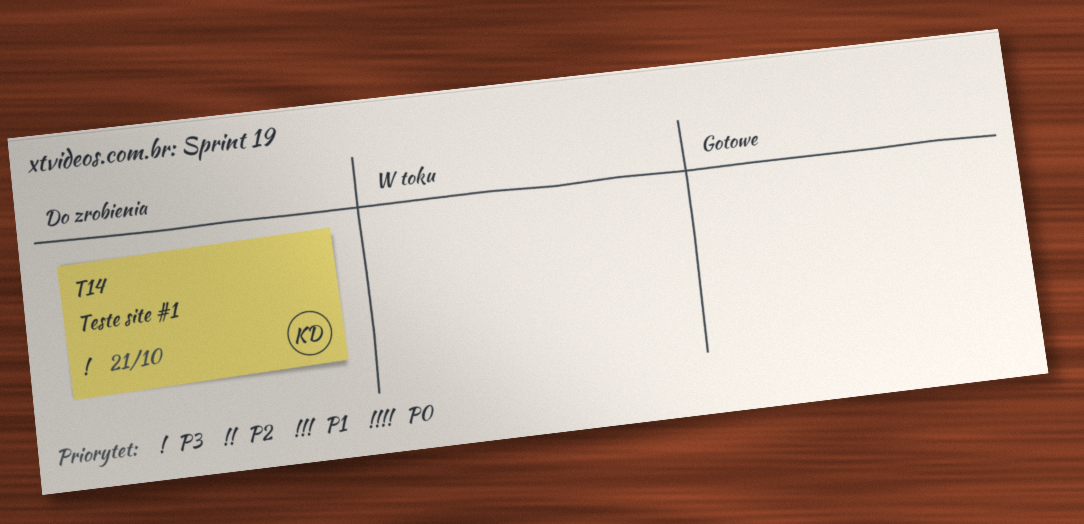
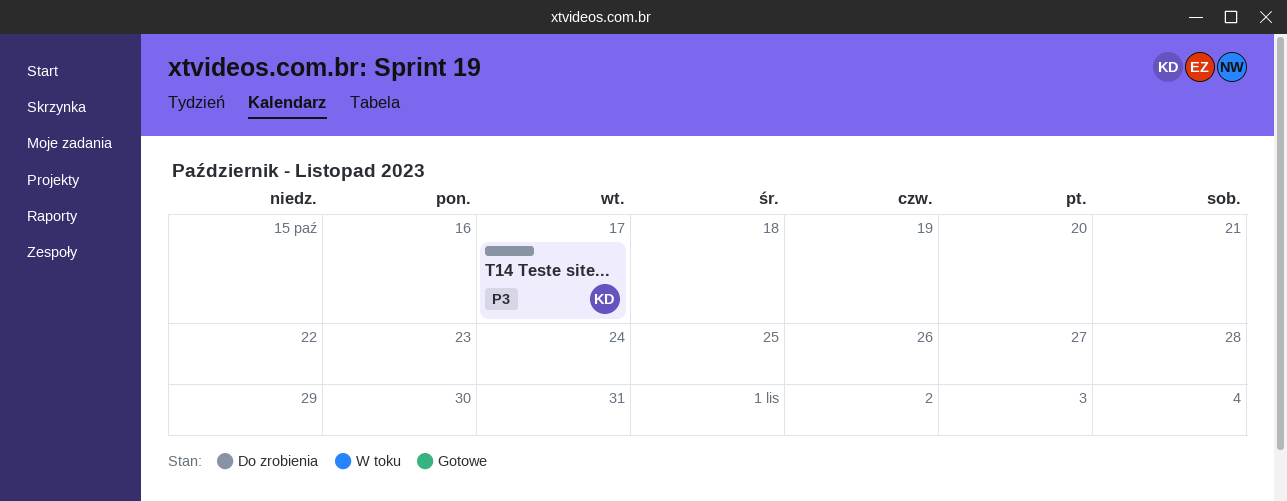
T14, due: Oct 21 -> Oct 17

